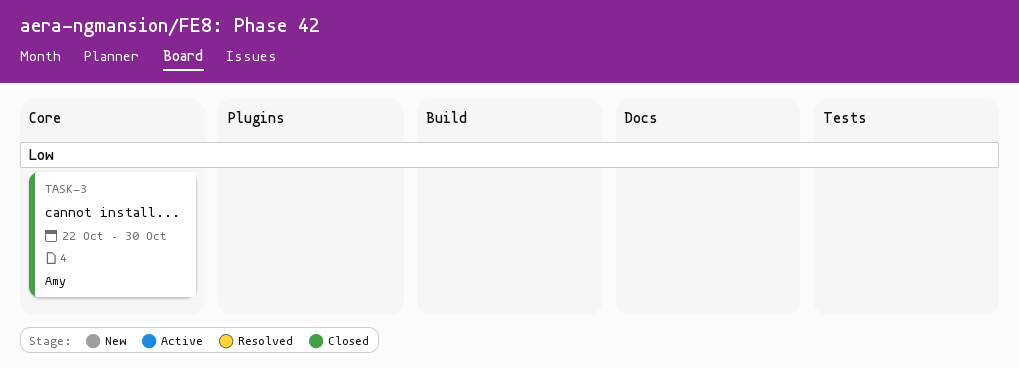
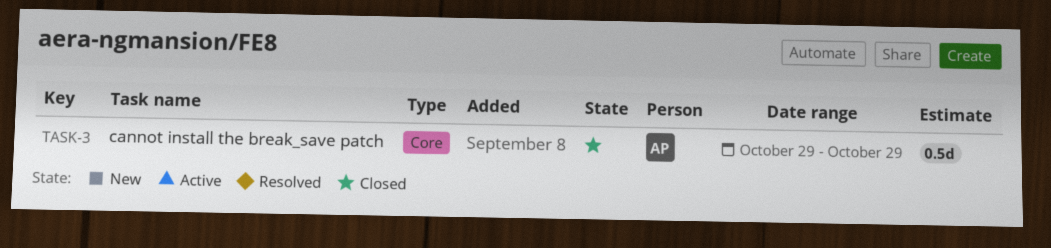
TASK-3, start: Oct 22 -> Oct 29
TASK-3, due: Oct 30 -> Oct 29

